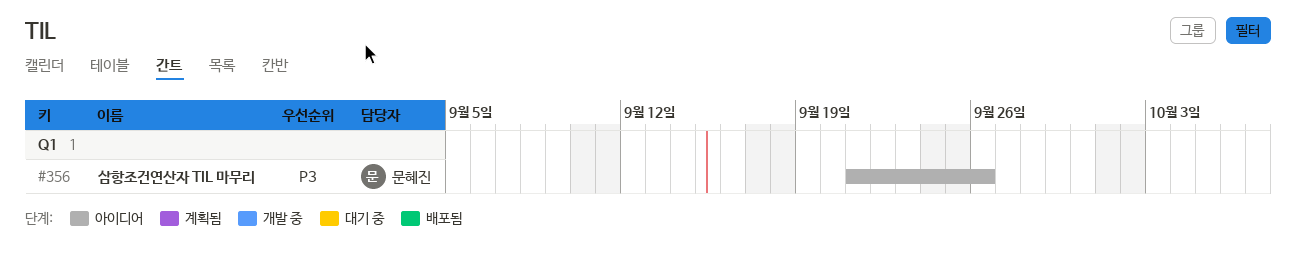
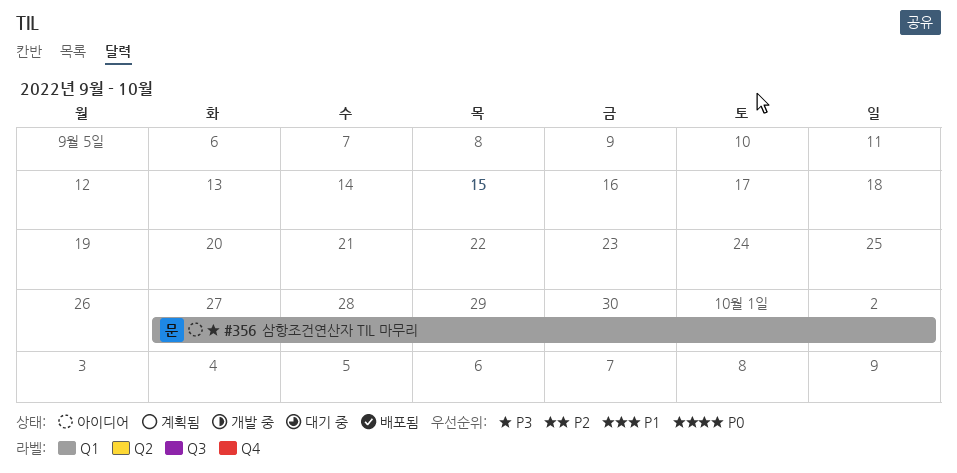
#356, start: Sep 21 -> Sep 27
#356, due: Sep 26 -> Oct 2

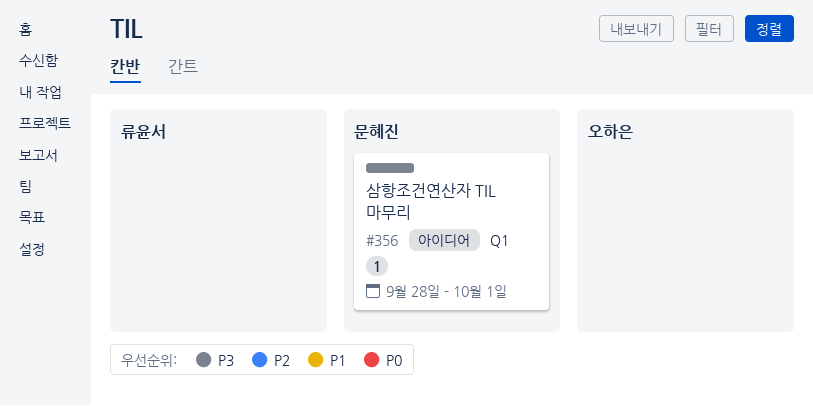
#356, start: Sep 27 -> Sep 28
#356, due: Oct 2 -> Oct 1

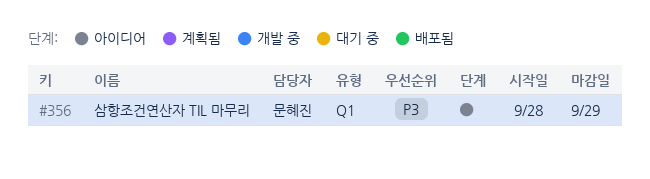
#356, due: Oct 1 -> Sep 29

